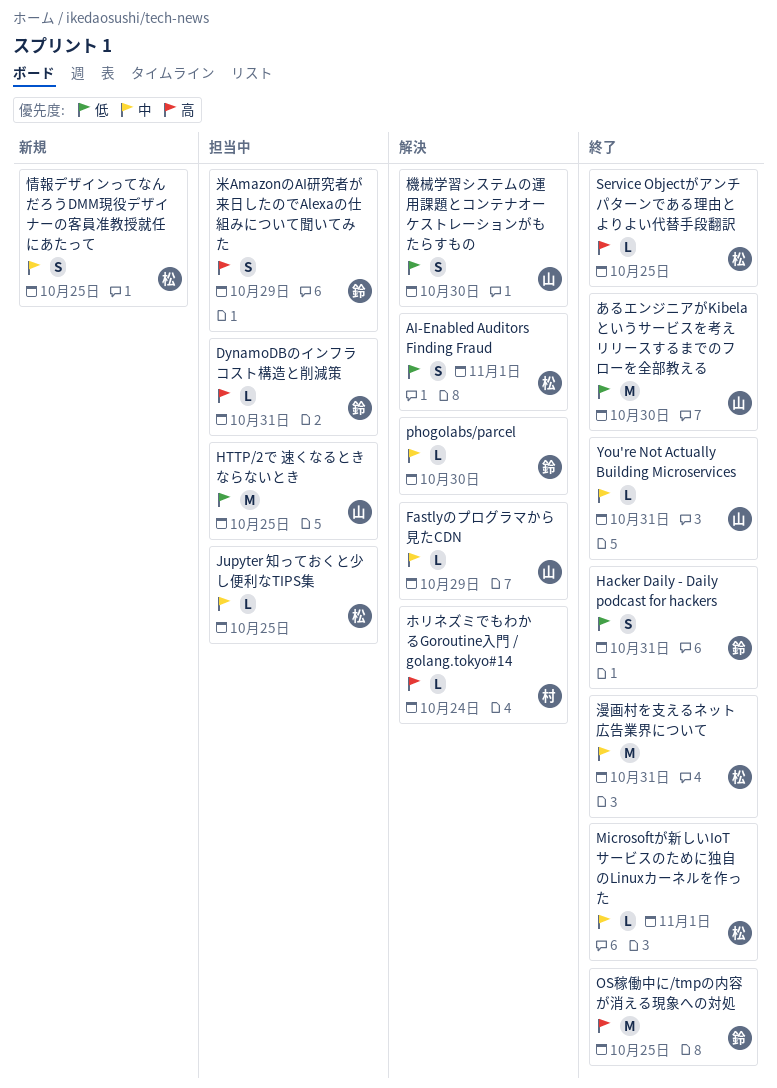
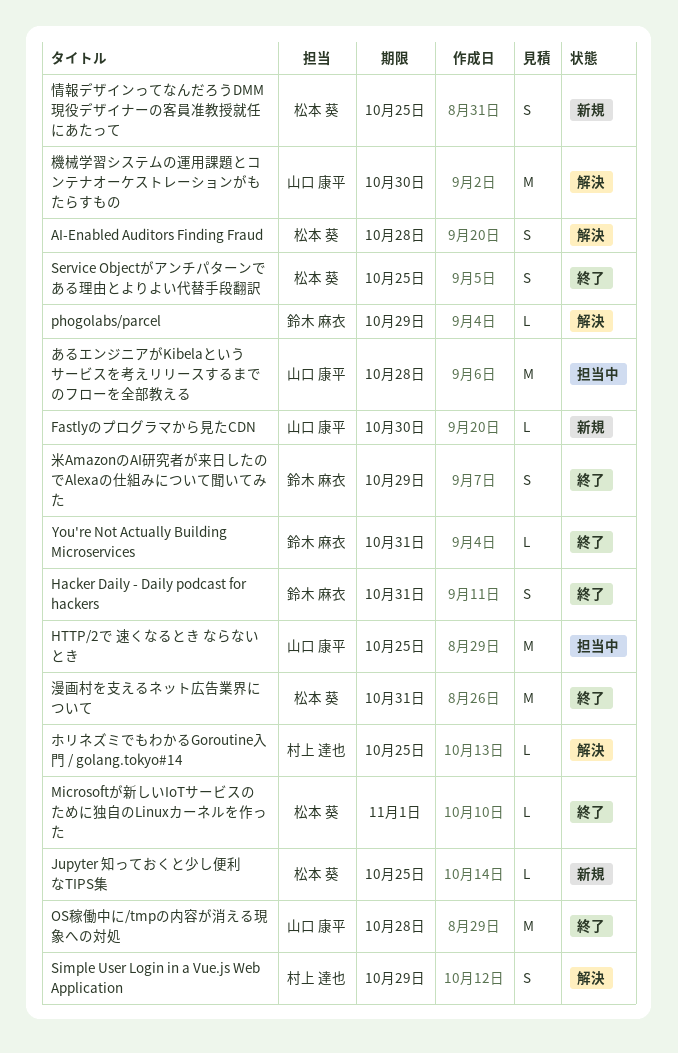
AI-Enabled Auditors Finding Fraud, due: Nov 1 -> Oct 28
DynamoDBのインフラコスト構造と削減策: present -> none
Fastlyのプログラマから見たCDN, status: 解決 -> 新規
Fastlyのプログラマから見たCDN, due: Oct 29 -> Oct 30
Jupyter 知っておくと少し便利なTIPS集, status: 担当中 -> 新規
OS稼働中に/tmpの内容が消える現象への対処, owner: 鈴木 麻衣 -> 山口 康平
OS稼働中に/tmpの内容が消える現象への対処, due: Oct 25 -> Oct 28
phogolabs/parcel, due: Oct 30 -> Oct 29
Service Objectがアンチパターンである理由とよりよい代替手段翻訳, estimate: L -> S
Simple User Login in a Vue.js Web Application: none -> present
You're Not Actually Building Microservices, owner: 山口 康平 -> 鈴木 麻衣
あるエンジニアがKibelaというサービスを考えリリースするまでのフローを全部教える, status: 終了 -> 担当中
あるエンジニアがKibelaというサービスを考えリリースするまでのフローを全部教える, due: Oct 30 -> Oct 28
ホリネズミでもわかるGoroutine入門 / golang.tokyo#14, due: Oct 24 -> Oct 25
機械学習システムの運用課題とコンテナオーケストレーションがもたらすもの, estimate: S -> M
米AmazonのAI研究者が来日したのでAlexaの仕組みについて聞いてみた, status: 担当中 -> 終了

